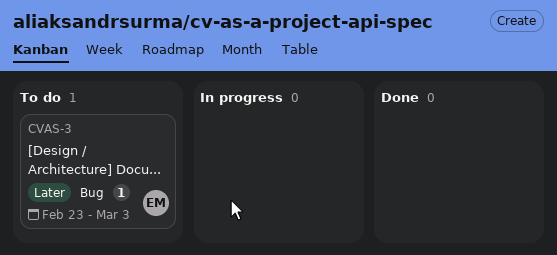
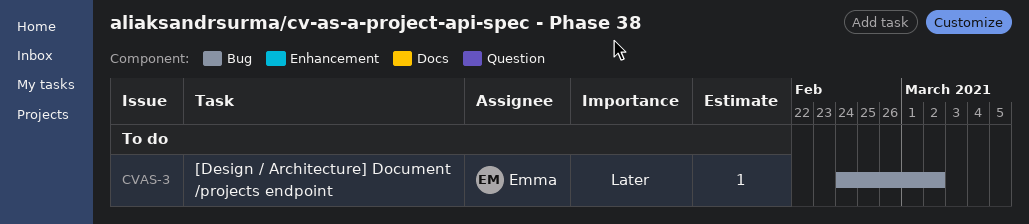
CVAS-3, start: Feb 23 -> Feb 24
CVAS-3, due: Mar 3 -> Mar 2

